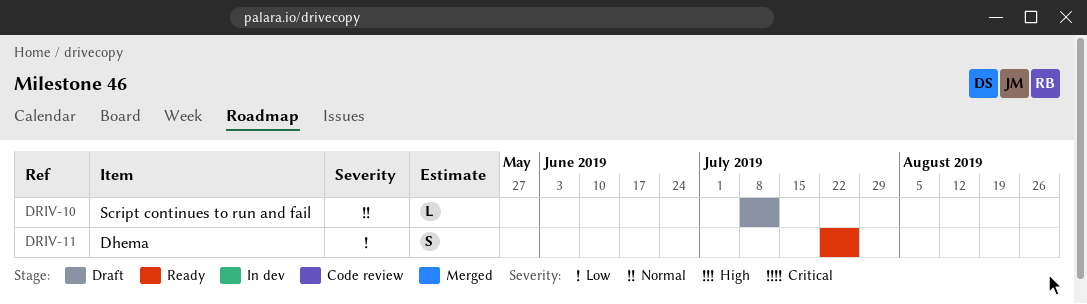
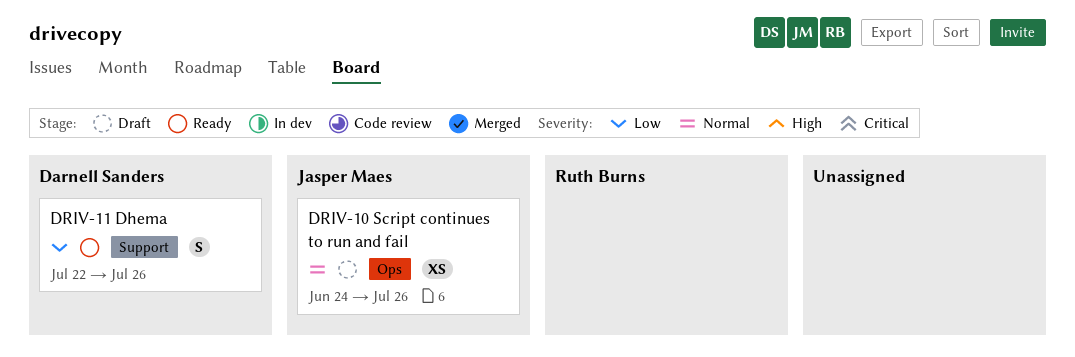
DRIV-10, estimate: L -> XS
DRIV-10, start: Jul 8 -> Jun 24
DRIV-10, due: Jul 12 -> Jul 26

